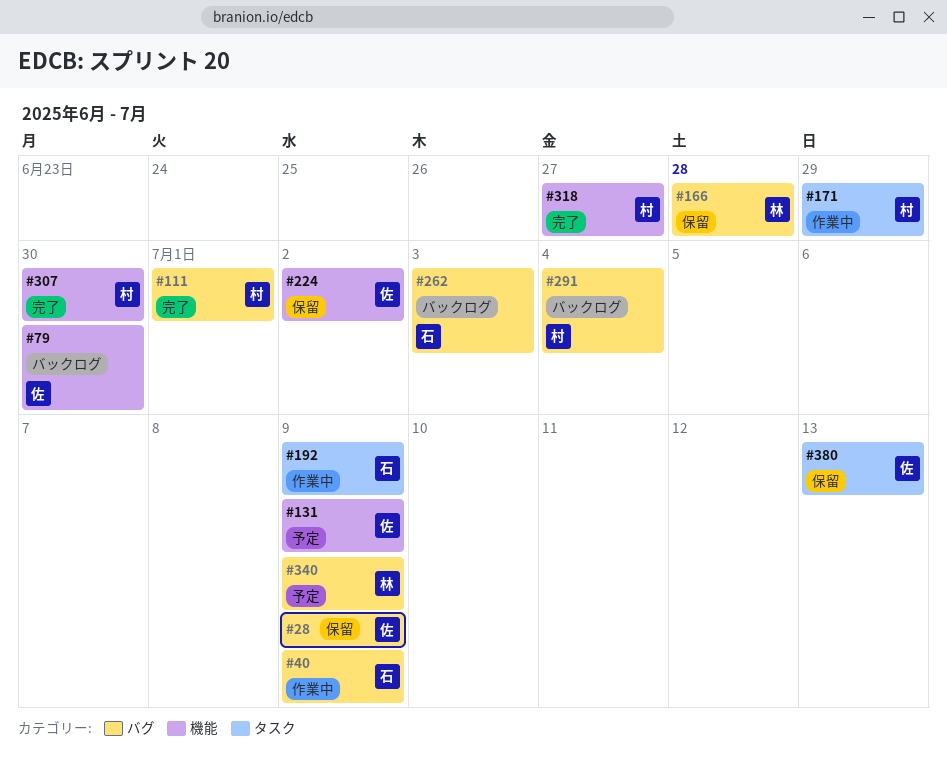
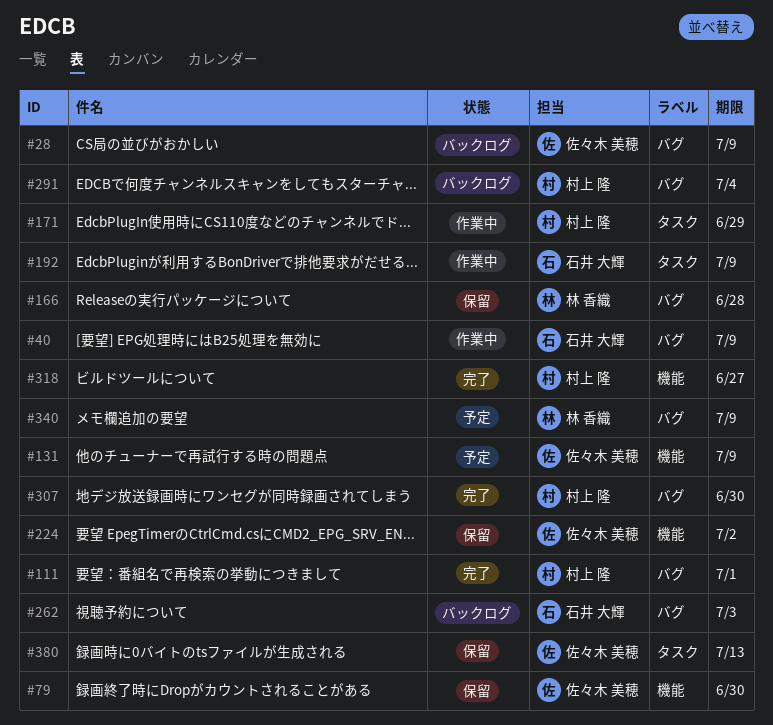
#28, status: 保留 -> バックログ
#79, status: バックログ -> 保留
#307, label: 機能 -> バグ

